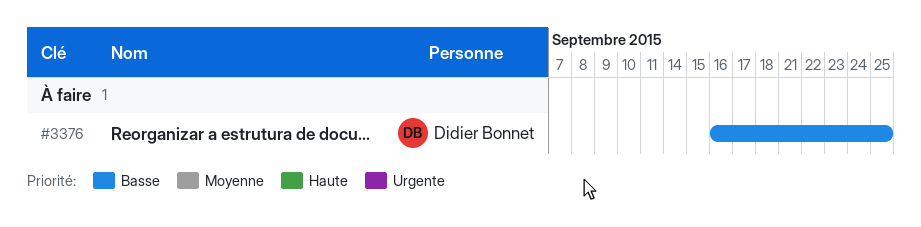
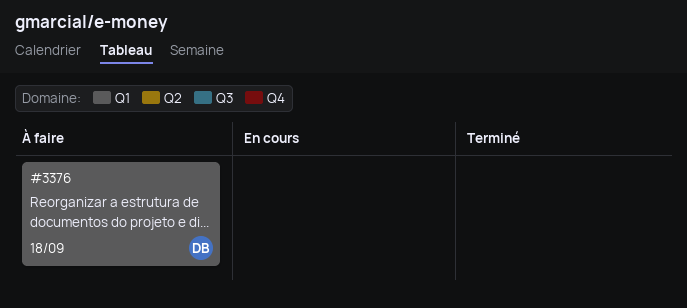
#3376, due: Sep 25 -> Sep 18

